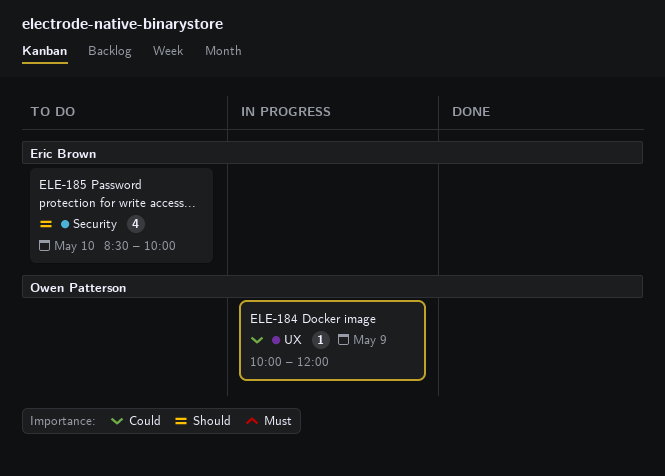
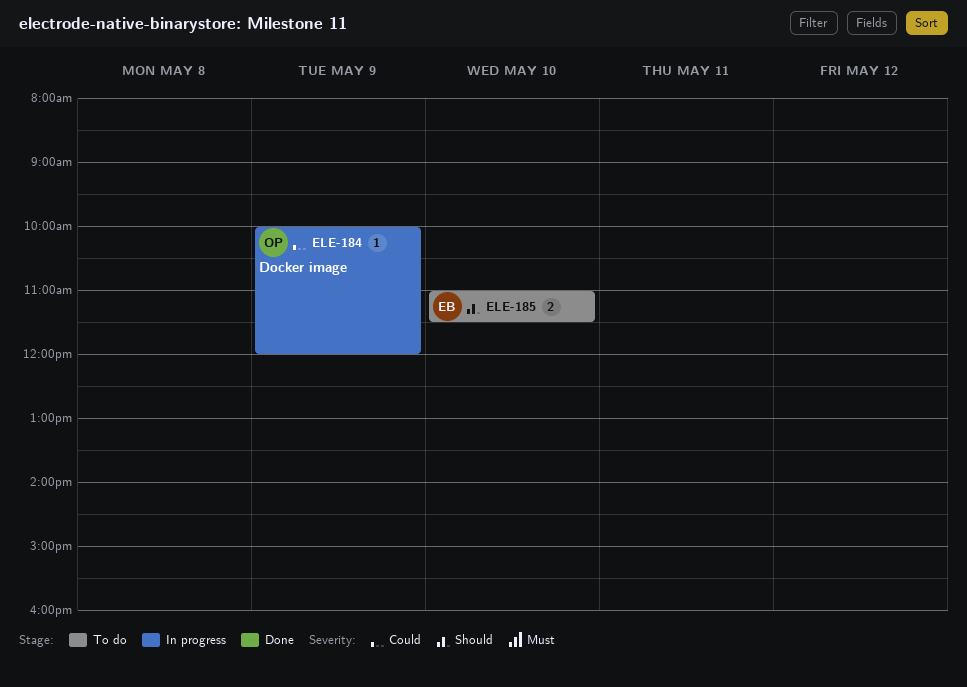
ELE-185, estimate: 4 -> 2
ELE-185, begins: 08:30 -> 11:00
ELE-185, ends: 10:00 -> 11:30

